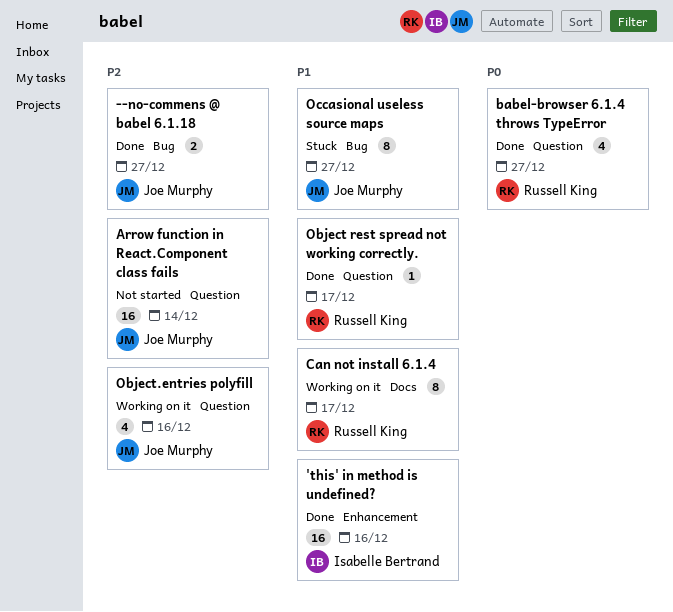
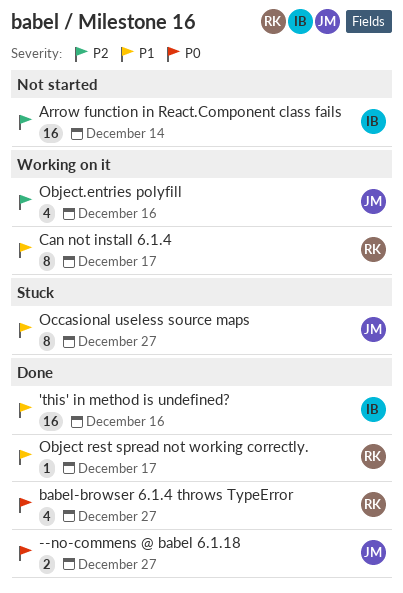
--no-commens @ babel 6.1.18, priority: P2 -> P0
Arrow function in React.Component class fails, owner: Joe Murphy -> Isabelle Bertrand

